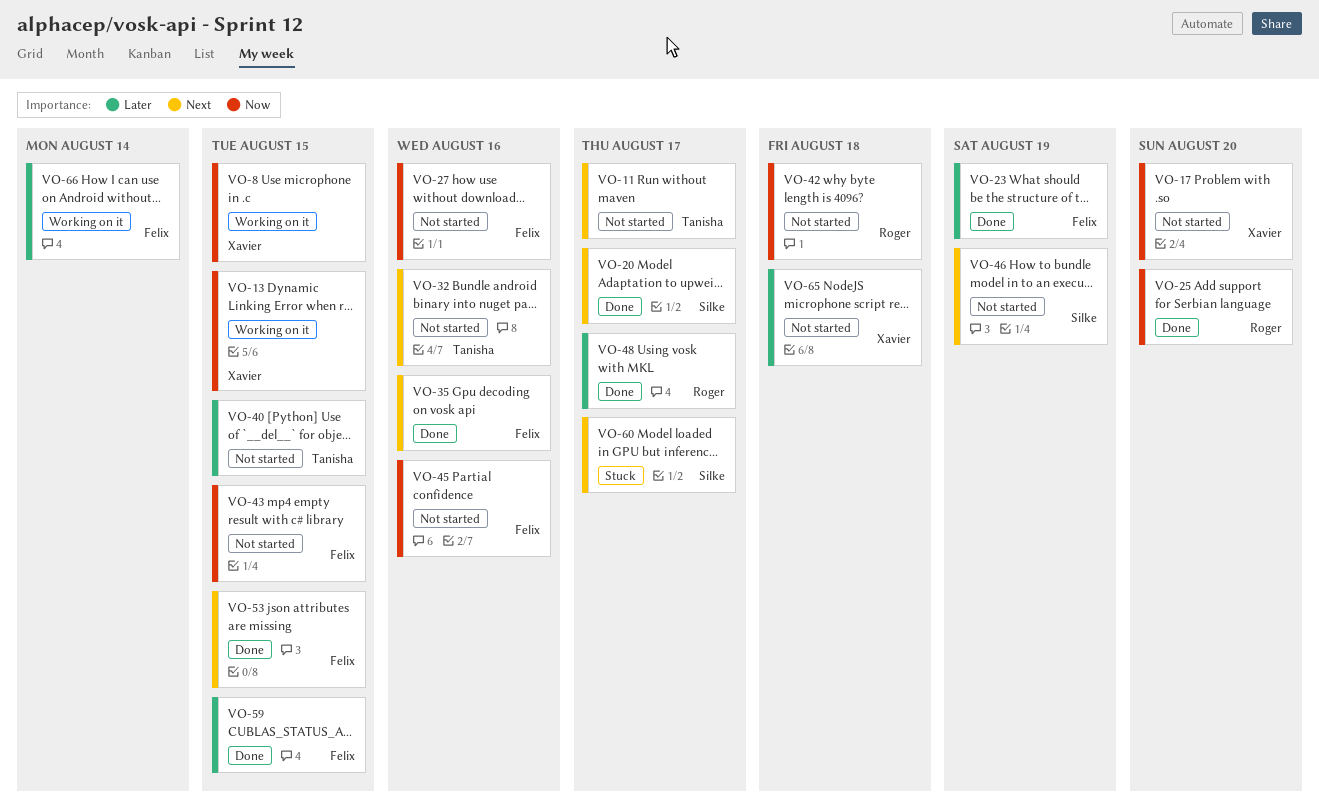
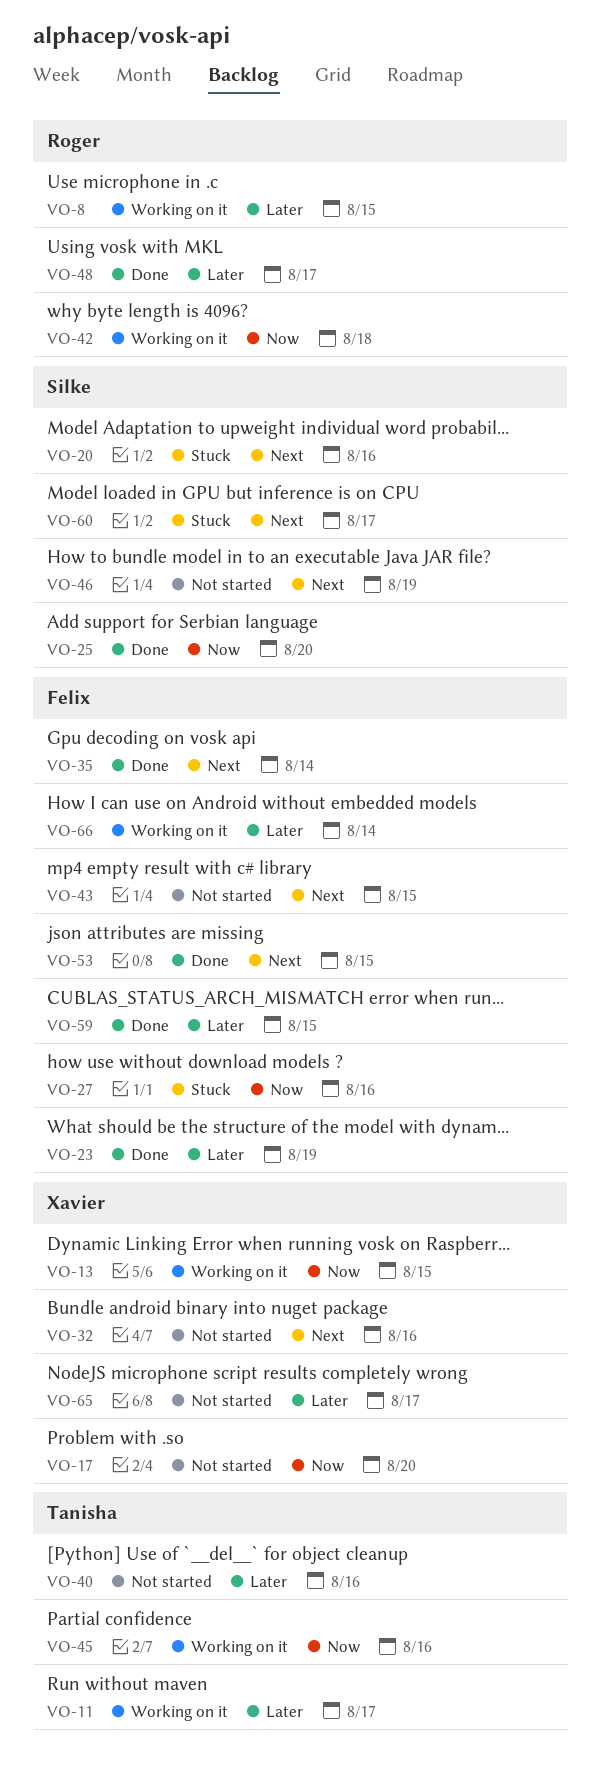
VO-8, owner: Xavier -> Roger
VO-8, priority: Now -> Later
VO-11, status: Not started -> Working on it
VO-11, priority: Next -> Later
VO-20, status: Done -> Stuck
VO-20, due: Aug 17 -> Aug 16
VO-25, owner: Roger -> Silke
VO-27, status: Not started -> Stuck
VO-32, owner: Tanisha -> Xavier
VO-35, due: Aug 16 -> Aug 14
VO-40, due: Aug 15 -> Aug 16
VO-42, status: Not started -> Working on it
VO-43, priority: Now -> Next
VO-45, status: Not started -> Working on it
VO-45, owner: Felix -> Tanisha
VO-65, due: Aug 18 -> Aug 17

